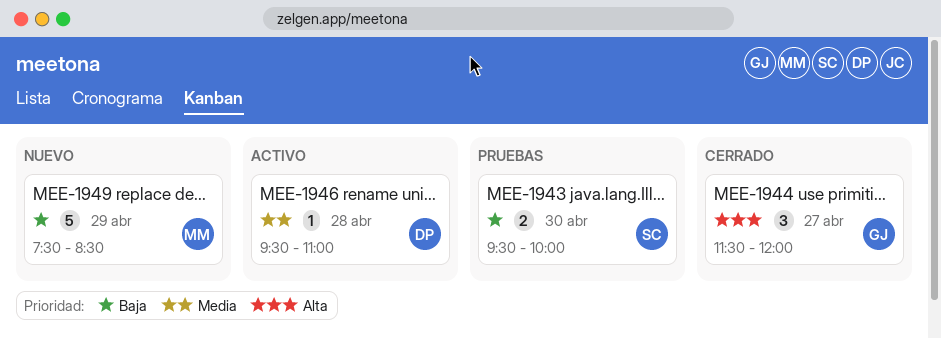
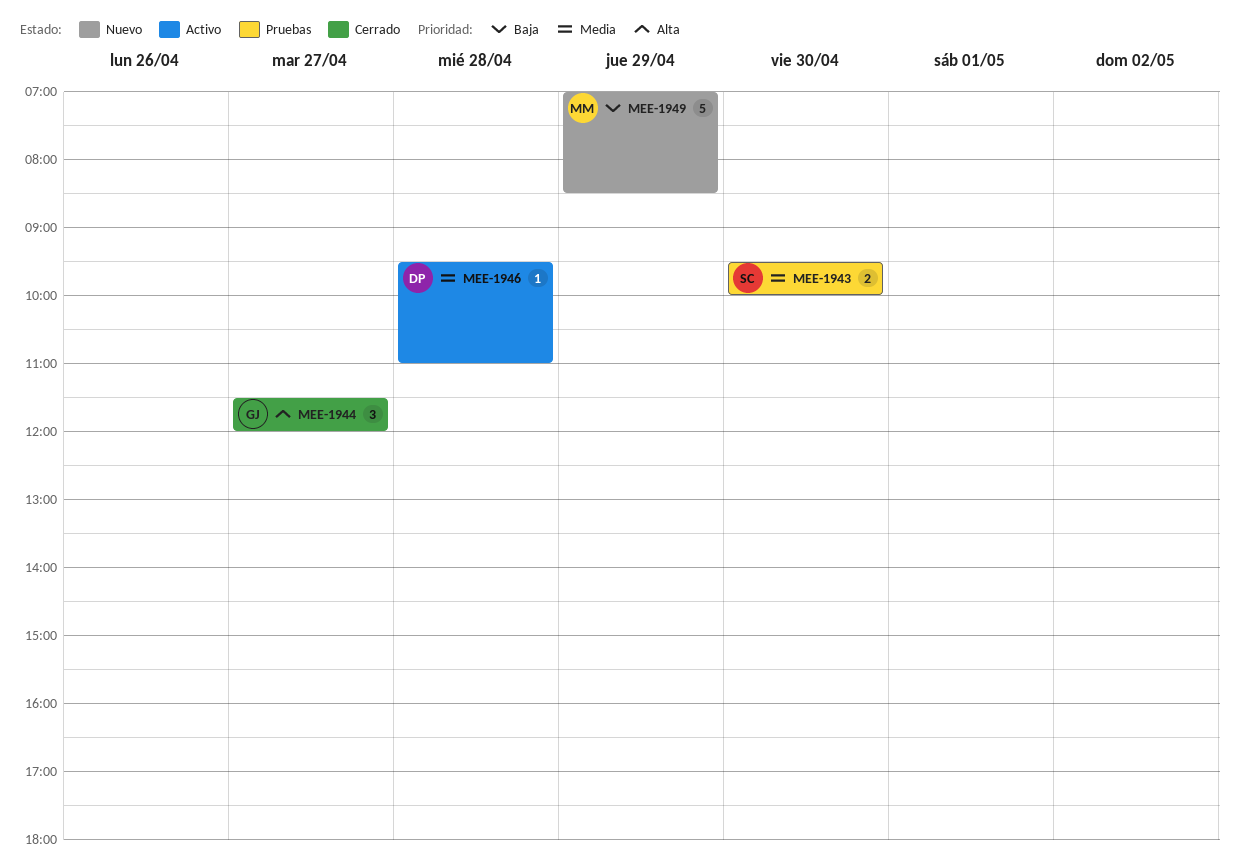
MEE-1943, priority: Baja -> Media
MEE-1949, begins: 07:30 -> 07:00

